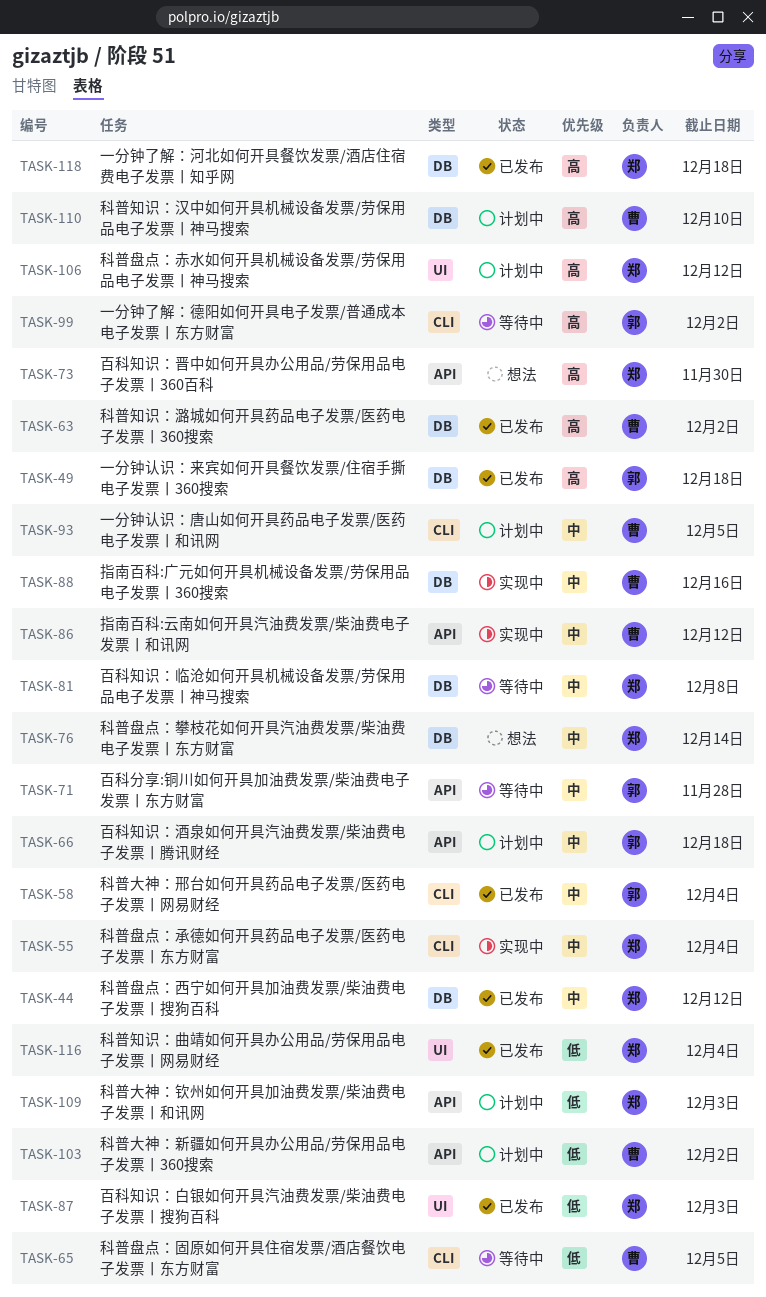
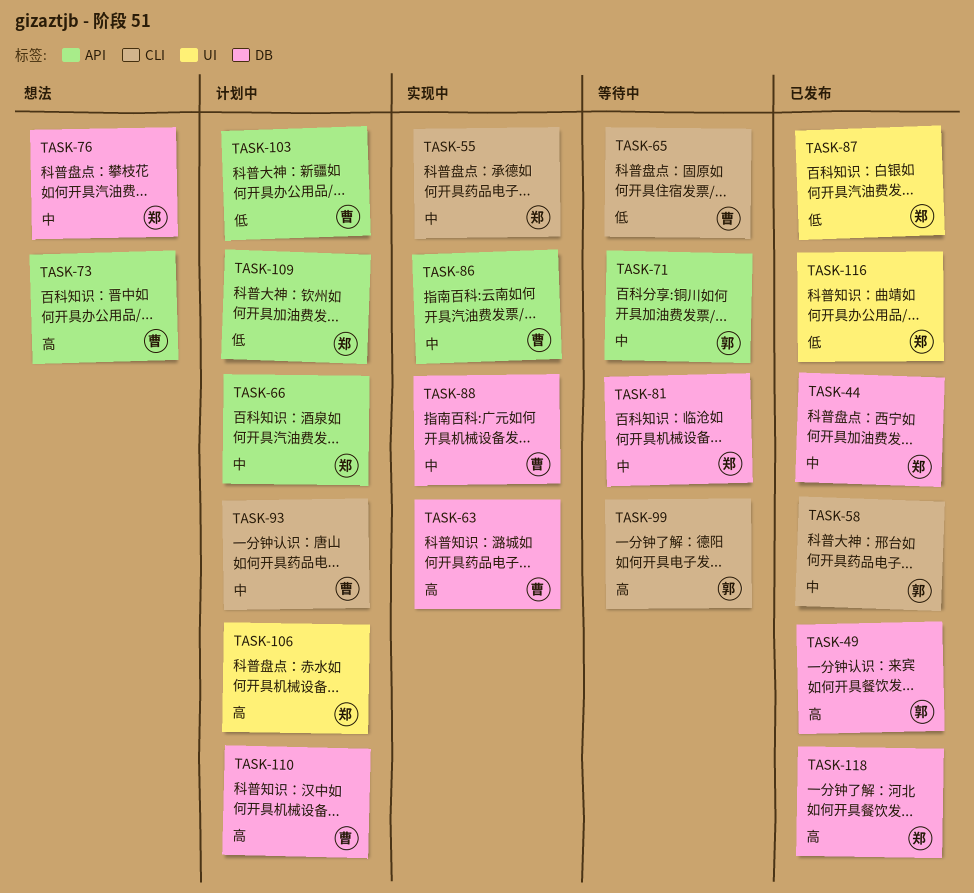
TASK-63, status: 已发布 -> 实现中
TASK-66, owner: 郭 -> 郑
TASK-73, owner: 郑 -> 曹

